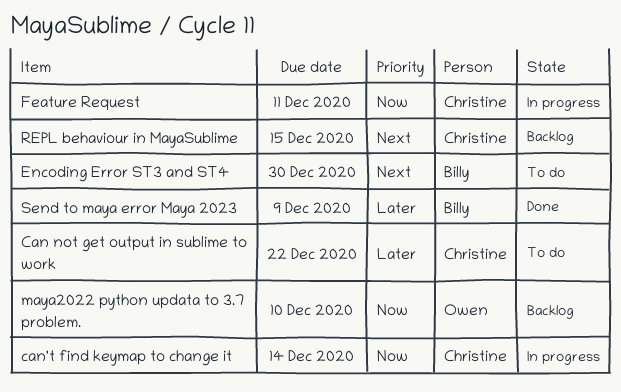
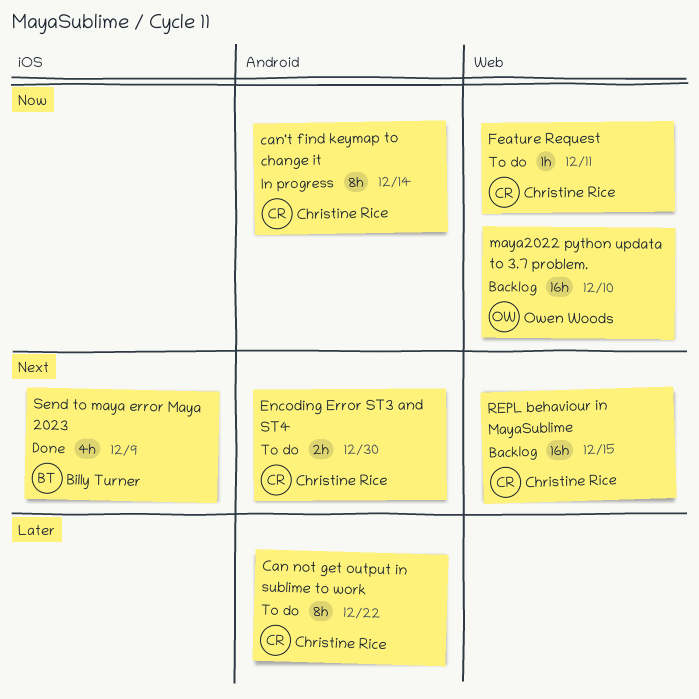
Encoding Error ST3 and ST4, owner: Billy Turner -> Christine Rice
Feature Request, status: In progress -> To do
Send to maya error Maya 2023, priority: Later -> Next

